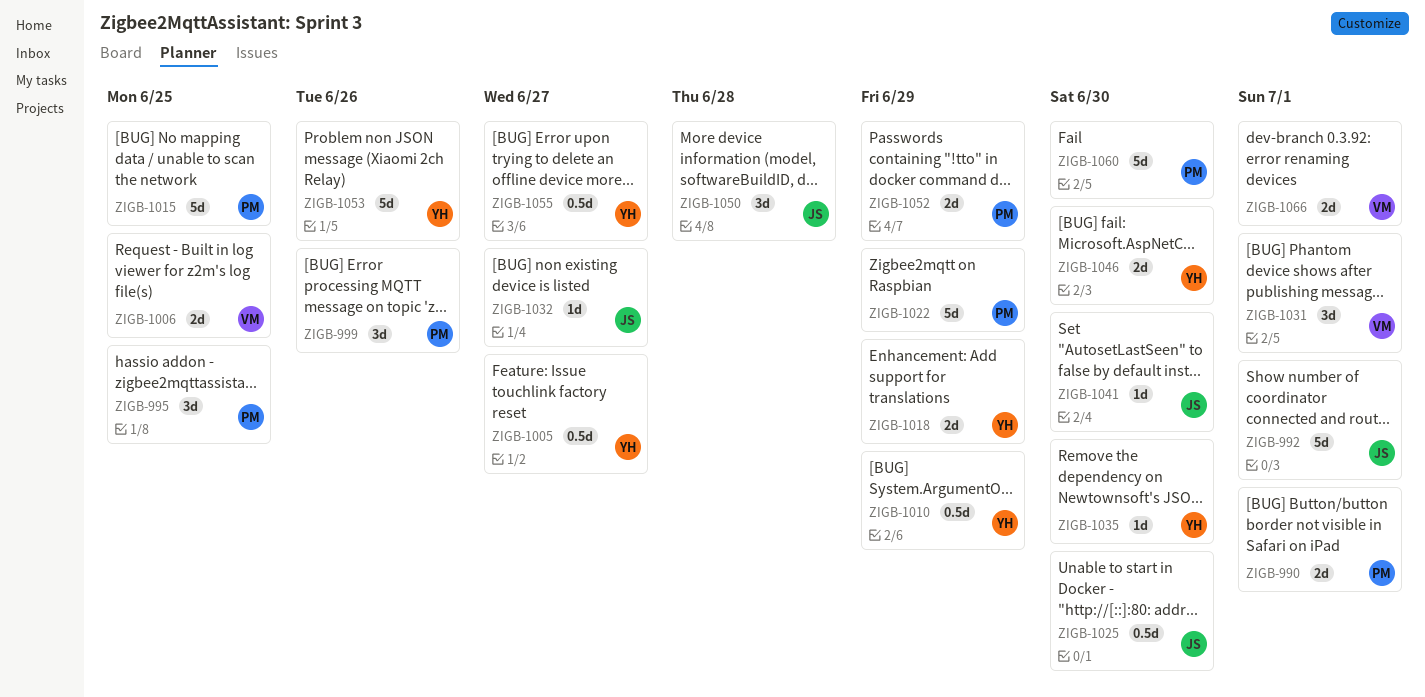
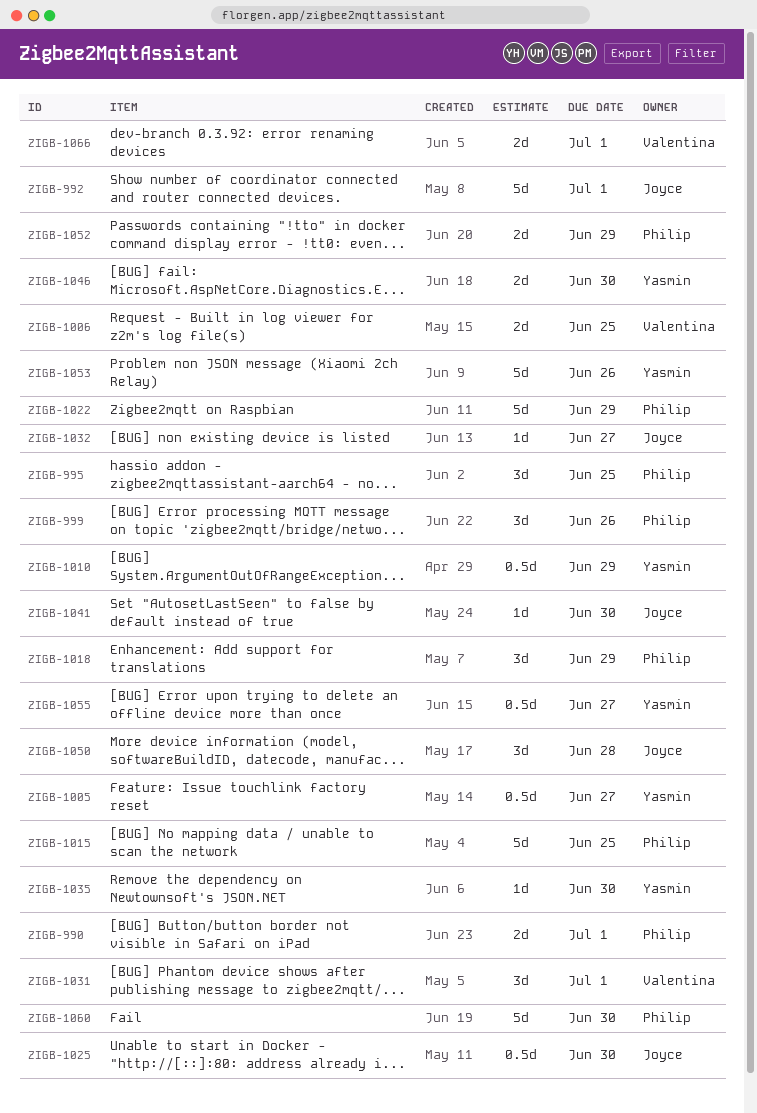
ZIGB-1018, owner: Yasmin -> Philip
ZIGB-1018, estimate: 2d -> 3d

